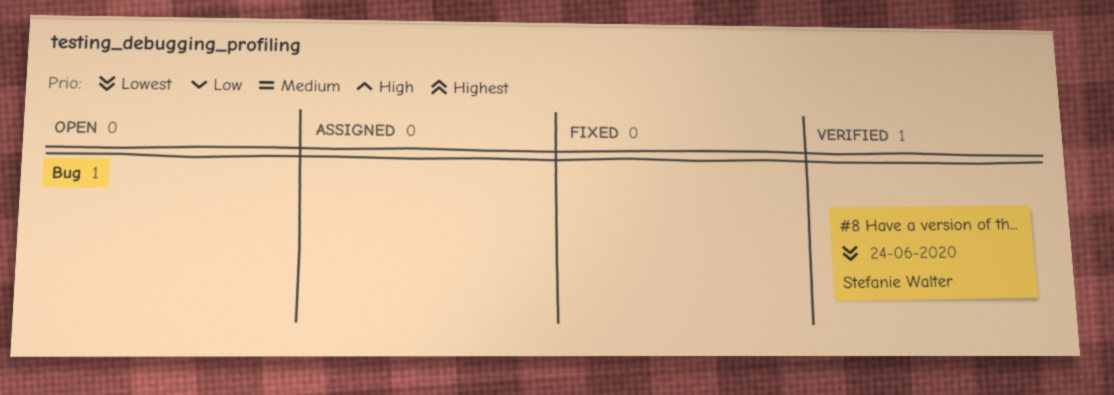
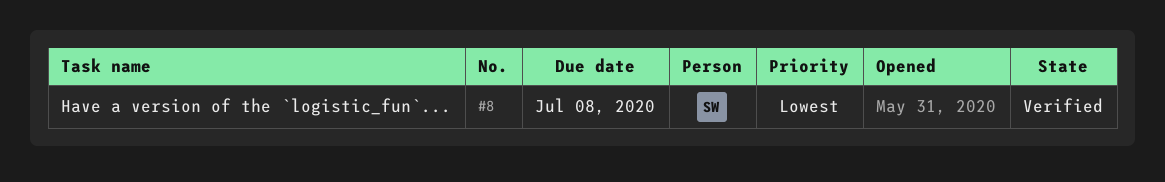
#8, due: Jun 24 -> Jul 8

